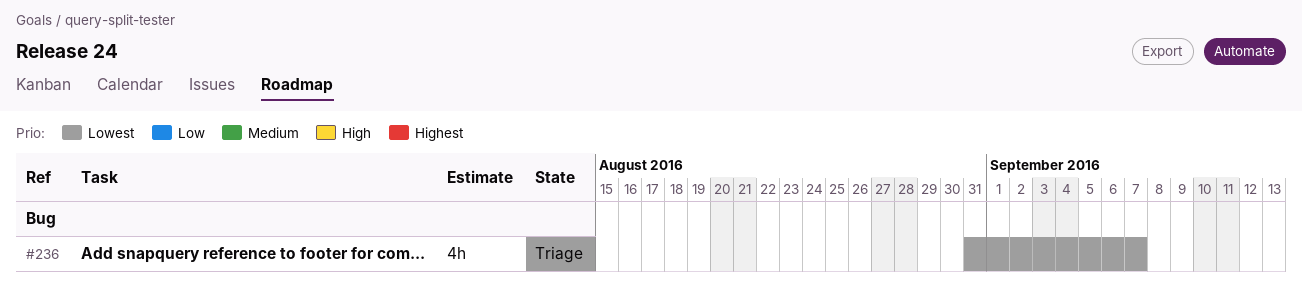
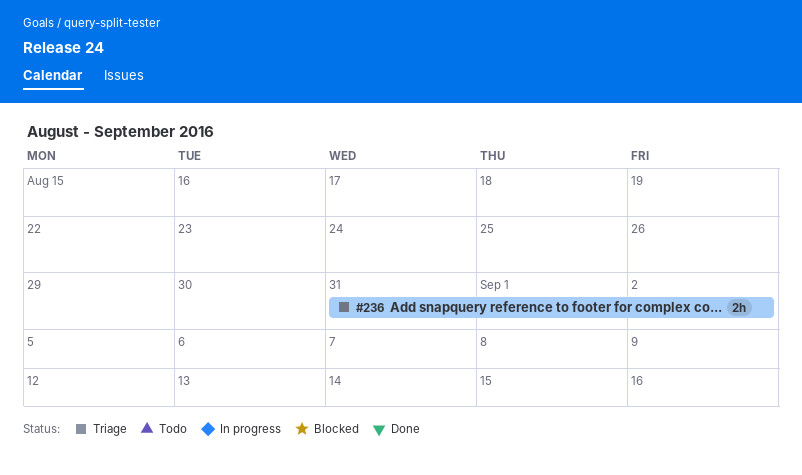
#236, estimate: 4h -> 2h
#236, due: Sep 7 -> Sep 2

